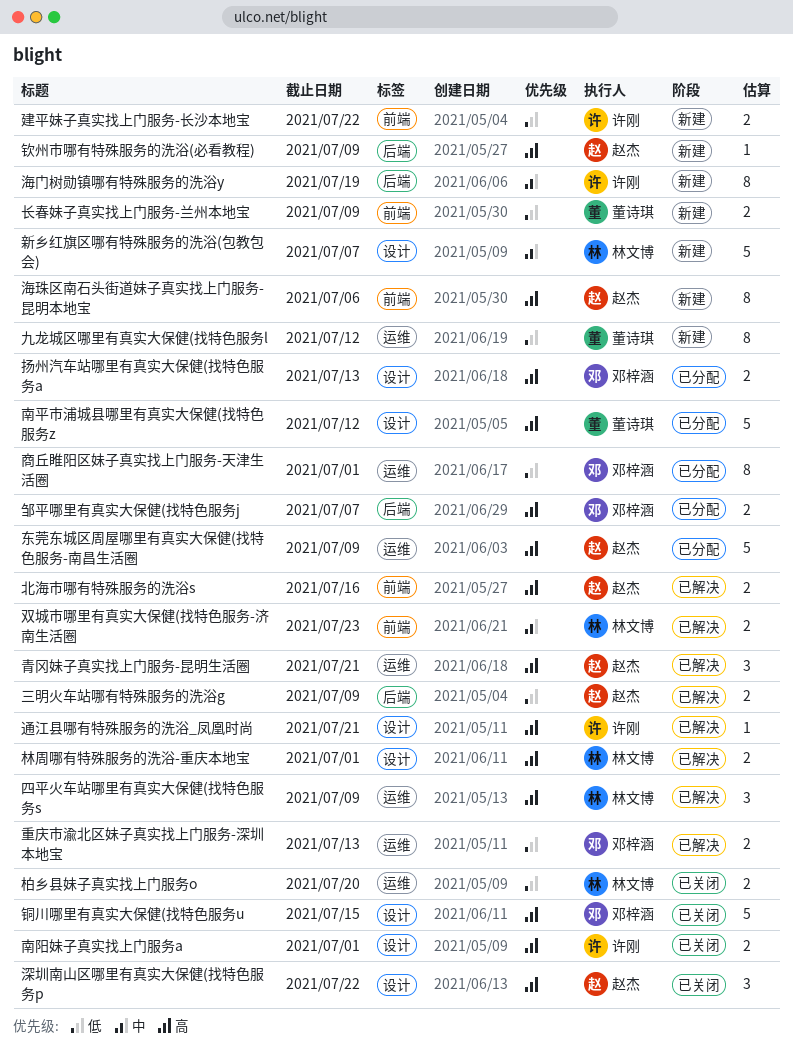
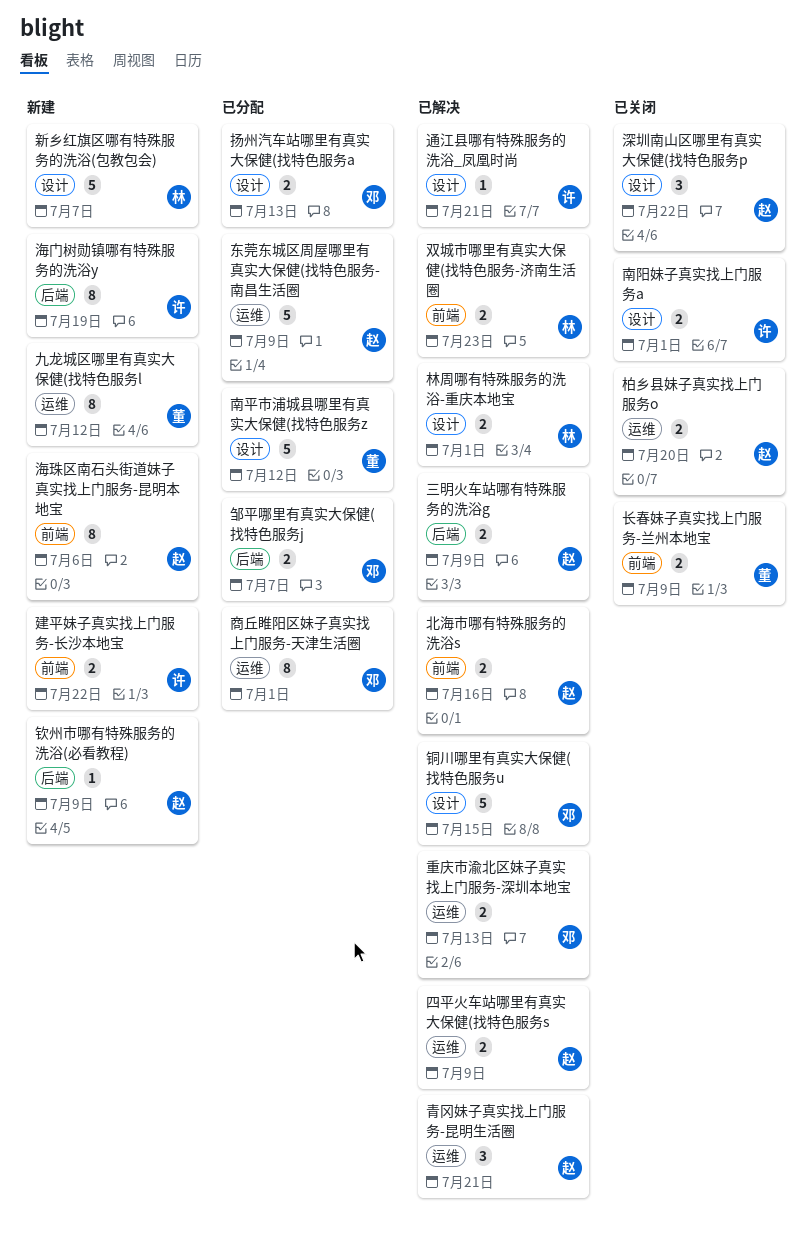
四平火车站哪里有真实大保健(找特色服务s, owner: 林文博 -> 赵杰
四平火车站哪里有真实大保健(找特色服务s, estimate: 3 -> 2
柏乡县妹子真实找上门服务o, owner: 林文博 -> 赵杰
铜川哪里有真实大保健(找特色服务u, status: 已关闭 -> 已解决
长春妹子真实找上门服务-兰州本地宝, status: 新建 -> 已关闭

